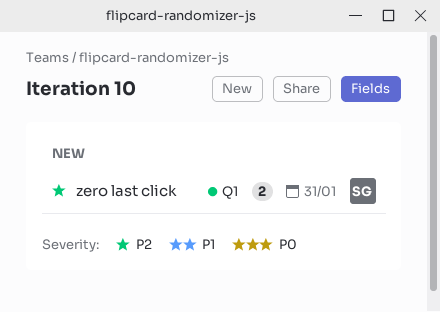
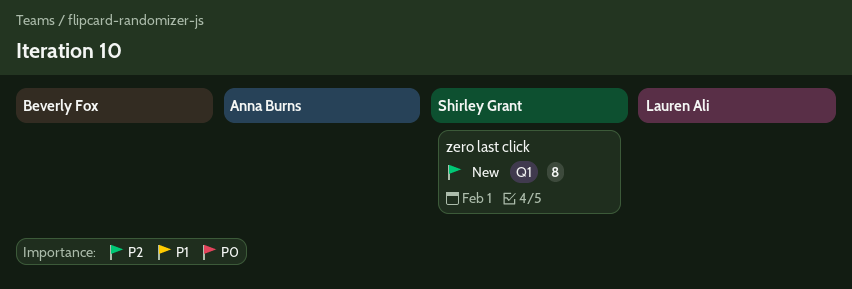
zero last click, estimate: 2 -> 8
zero last click, due: Jan 31 -> Feb 1

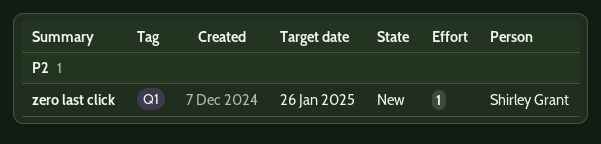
zero last click, estimate: 8 -> 1
zero last click, due: Feb 1 -> Jan 26

